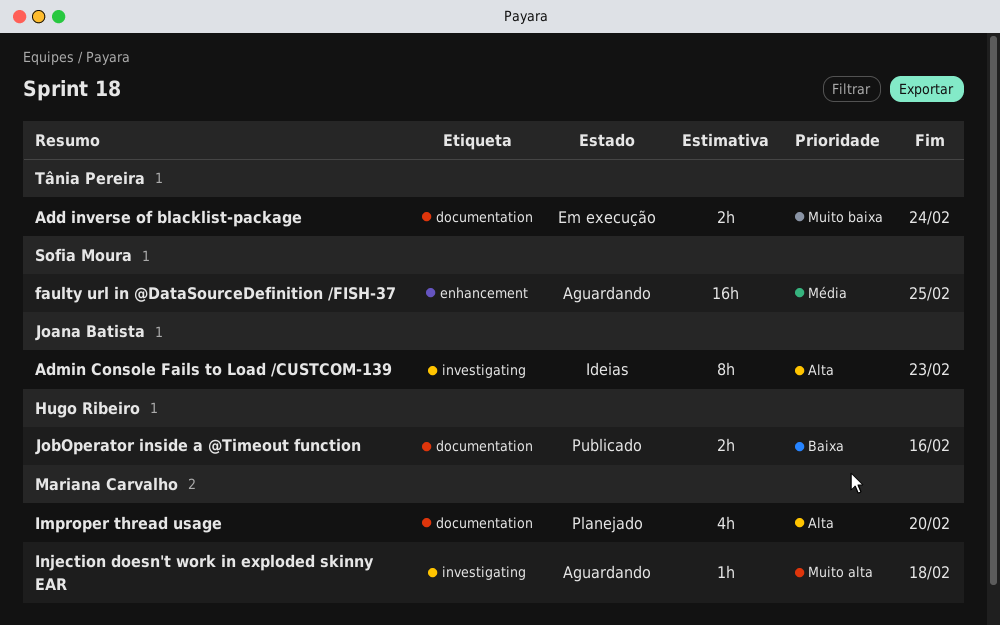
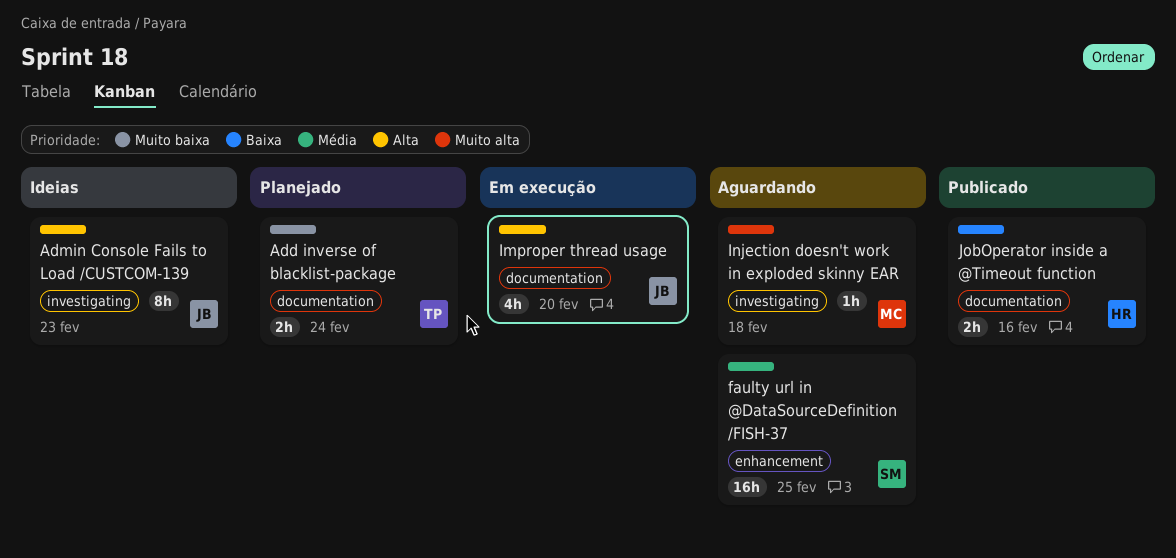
Add inverse of blacklist-package, status: Em execução -> Planejado
Improper thread usage, status: Planejado -> Em execução
Improper thread usage, owner: Mariana Carvalho -> Joana Batista

